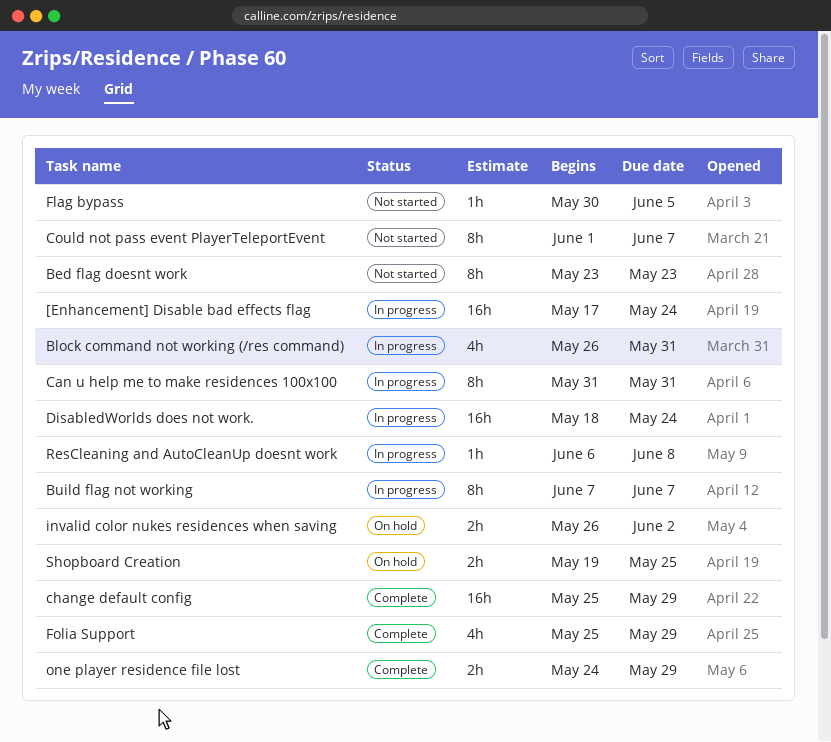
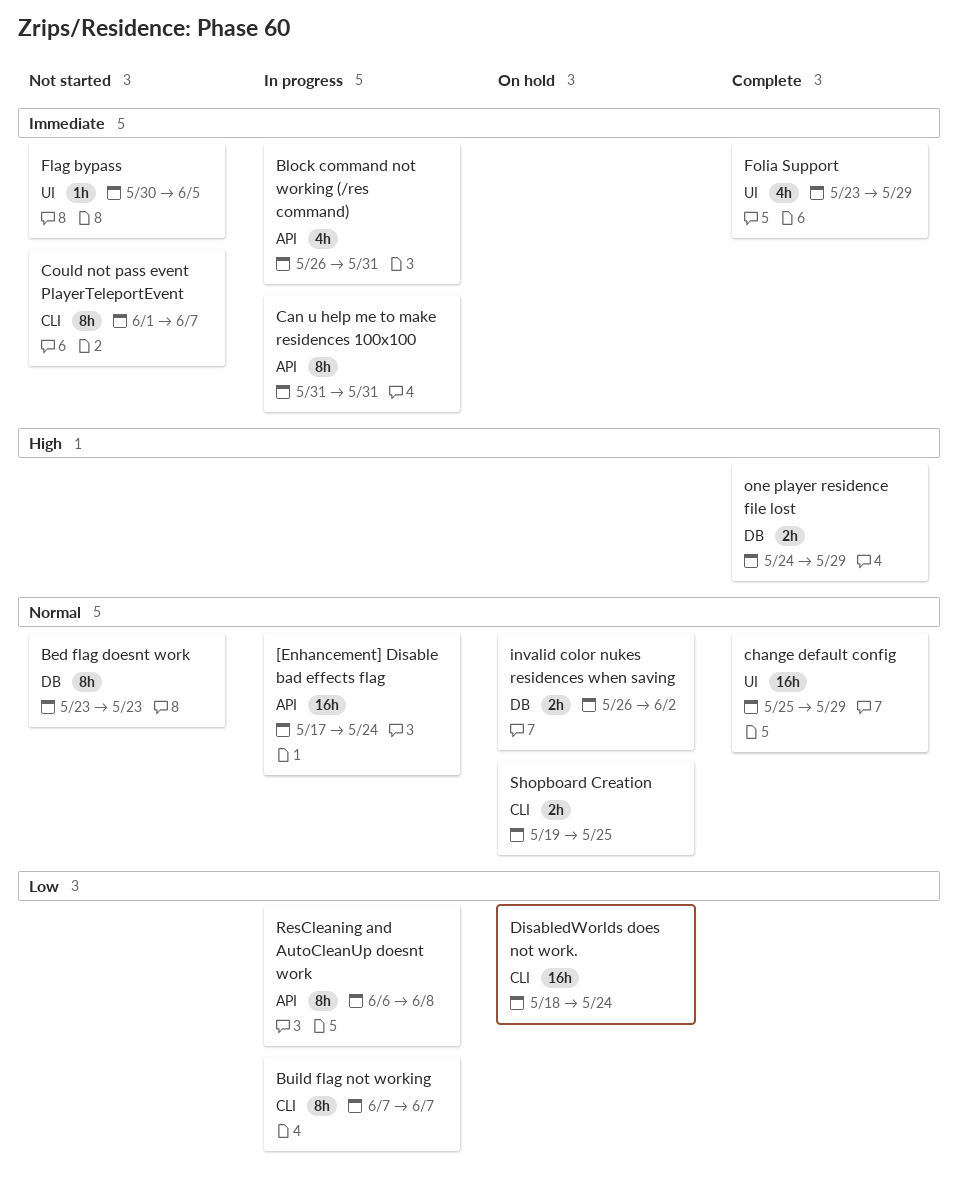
DisabledWorlds does not work., status: In progress -> On hold
Folia Support, start: May 25 -> May 23
ResCleaning and AutoCleanUp doesnt work, estimate: 1h -> 8h

